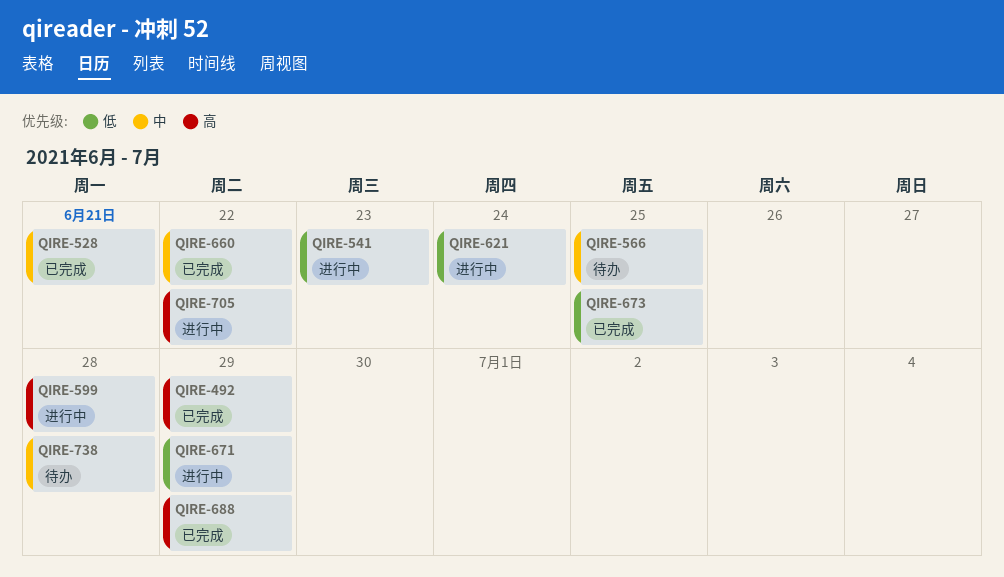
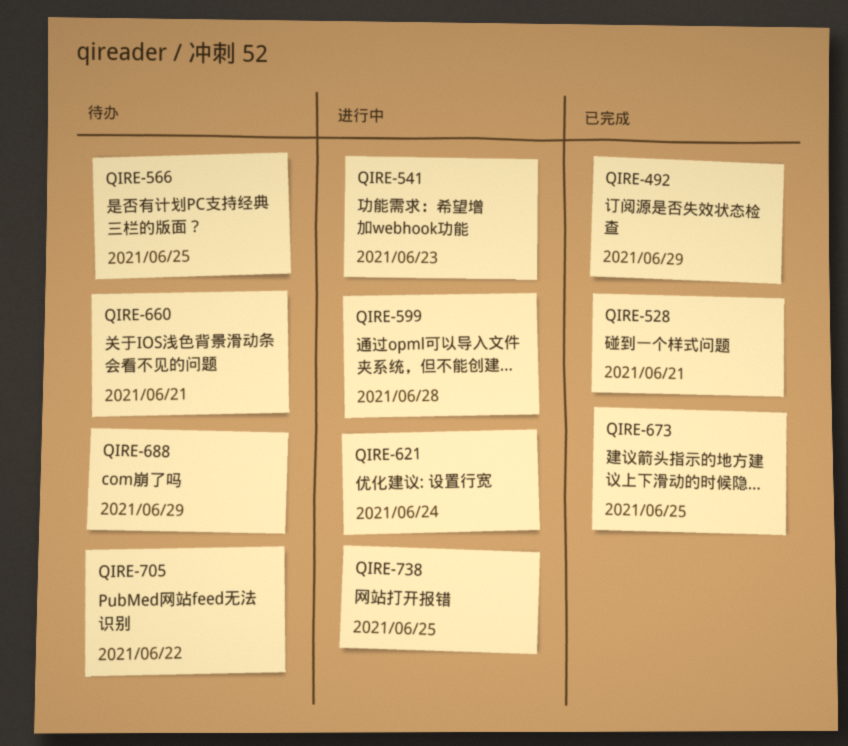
QIRE-660, status: 已完成 -> 待办
QIRE-660, due: Jun 22 -> Jun 21
QIRE-671: present -> none
QIRE-688, status: 已完成 -> 待办
QIRE-705, status: 进行中 -> 待办
QIRE-738, status: 待办 -> 进行中
QIRE-738, due: Jun 28 -> Jun 25

